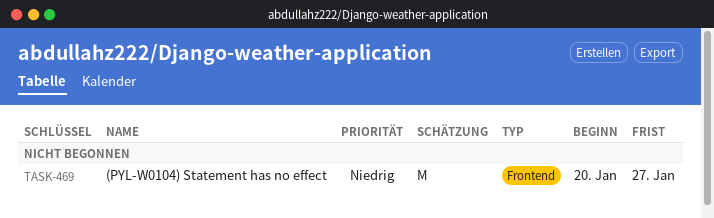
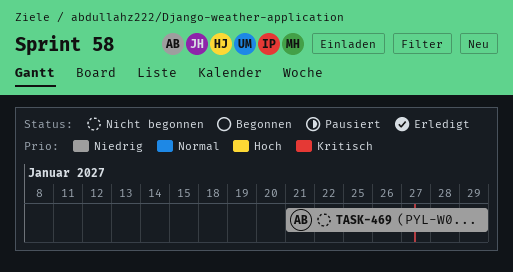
TASK-469, start: Jan 20 -> Jan 21
TASK-469, due: Jan 27 -> Jan 29

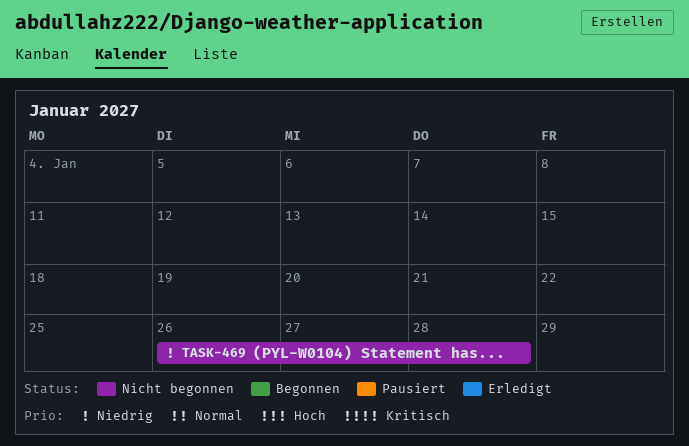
TASK-469, start: Jan 21 -> Jan 26
TASK-469, due: Jan 29 -> Jan 28

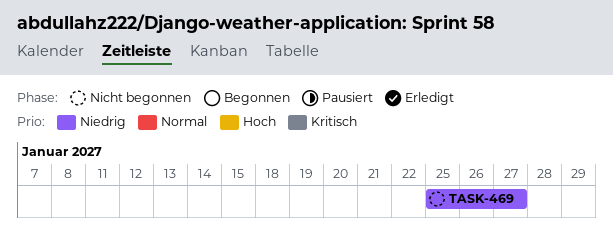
TASK-469, start: Jan 26 -> Jan 25
TASK-469, due: Jan 28 -> Jan 27

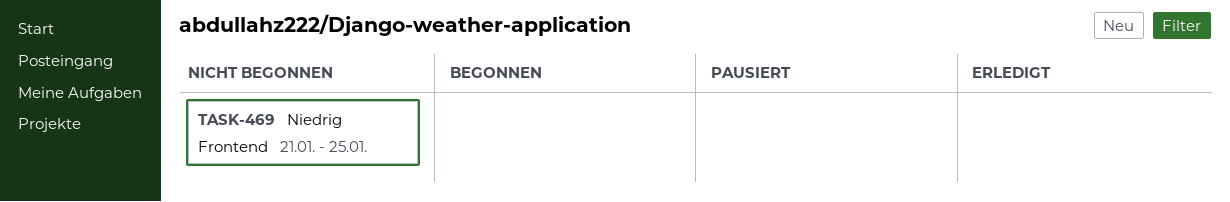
TASK-469, start: Jan 25 -> Jan 21
TASK-469, due: Jan 27 -> Jan 25

